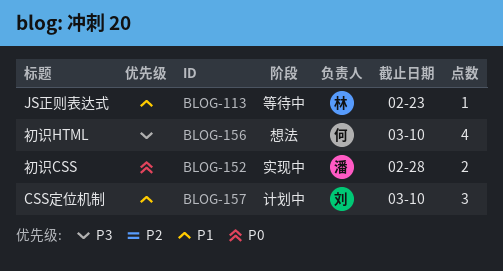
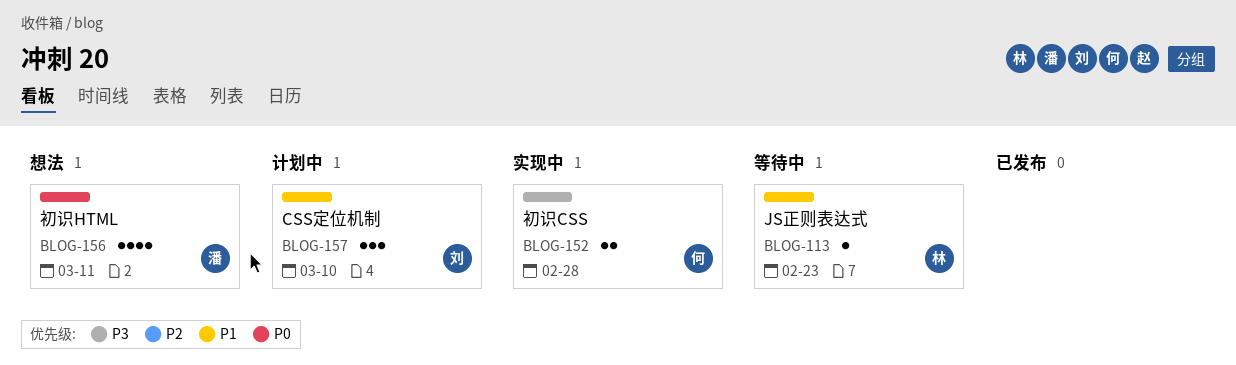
BLOG-152, owner: 潘 -> 何
BLOG-152, priority: P0 -> P3
BLOG-156, owner: 何 -> 潘
BLOG-156, priority: P3 -> P0
BLOG-156, due: Mar 10 -> Mar 11

